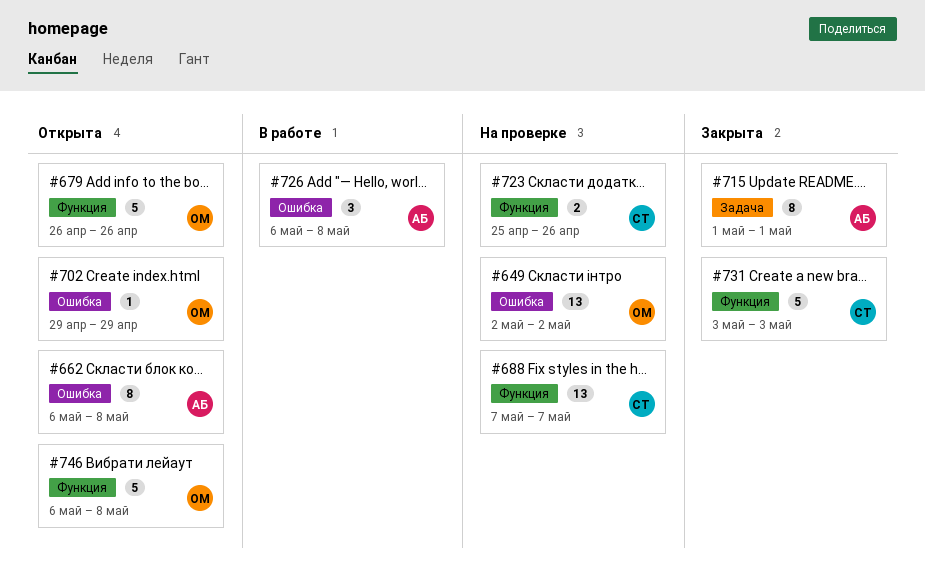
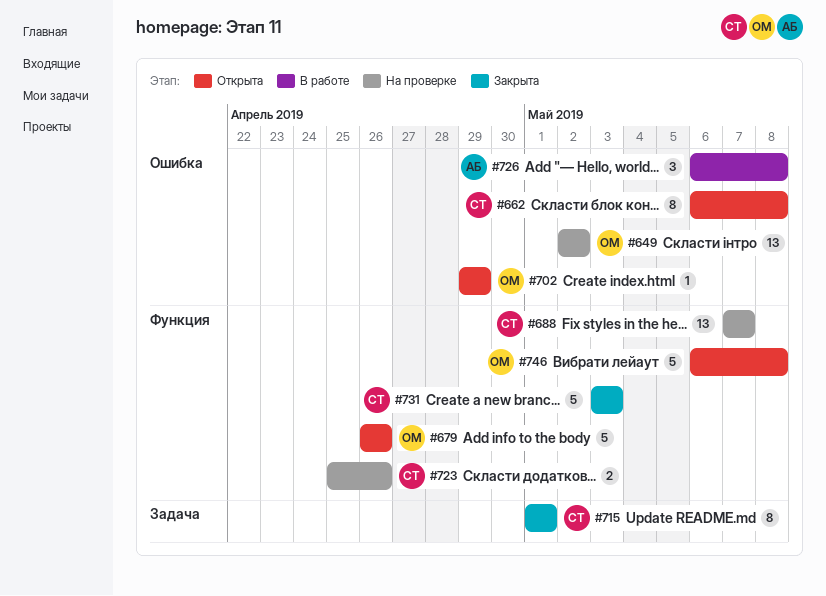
#662, owner: АБ -> СТ
#715, owner: АБ -> СТ

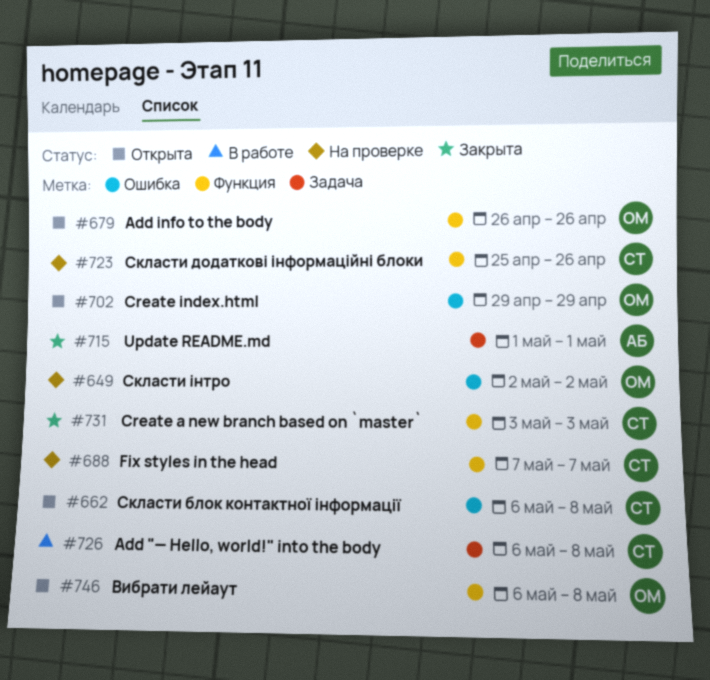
#715, owner: СТ -> АБ
#726, owner: АБ -> СТ
#726, label: Ошибка -> Задача

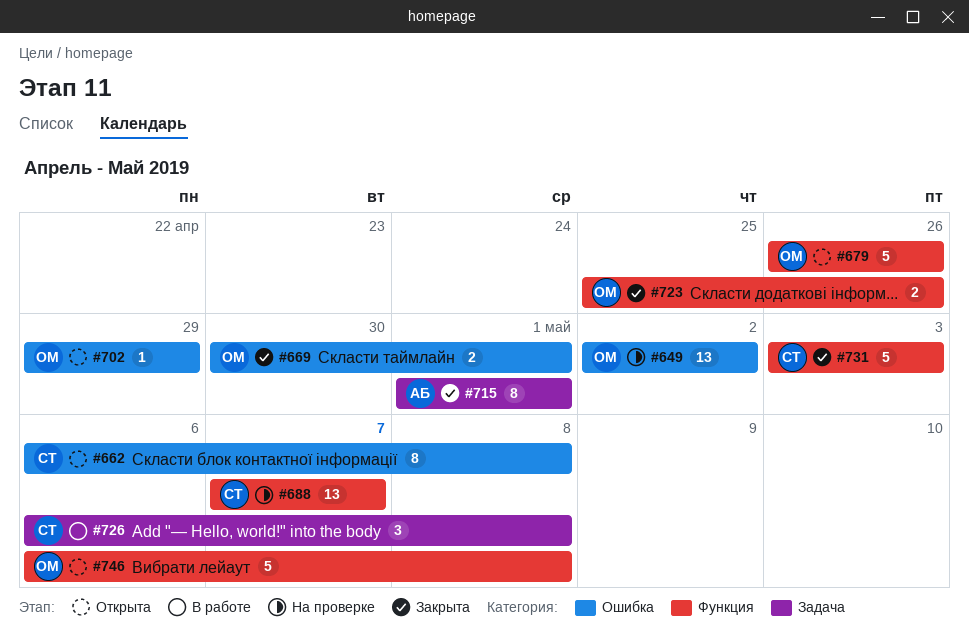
#669: none -> present
#723, status: На проверке -> Закрыта
#723, owner: СТ -> ОМ

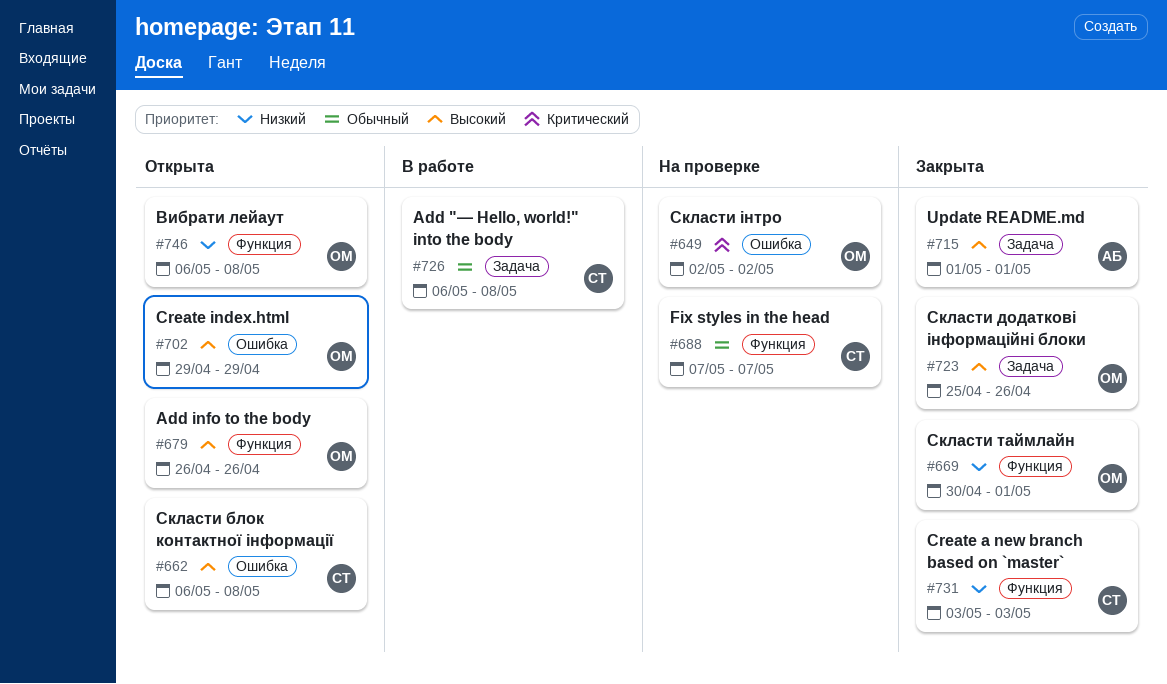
#669, label: Ошибка -> Функция
#723, label: Функция -> Задача

